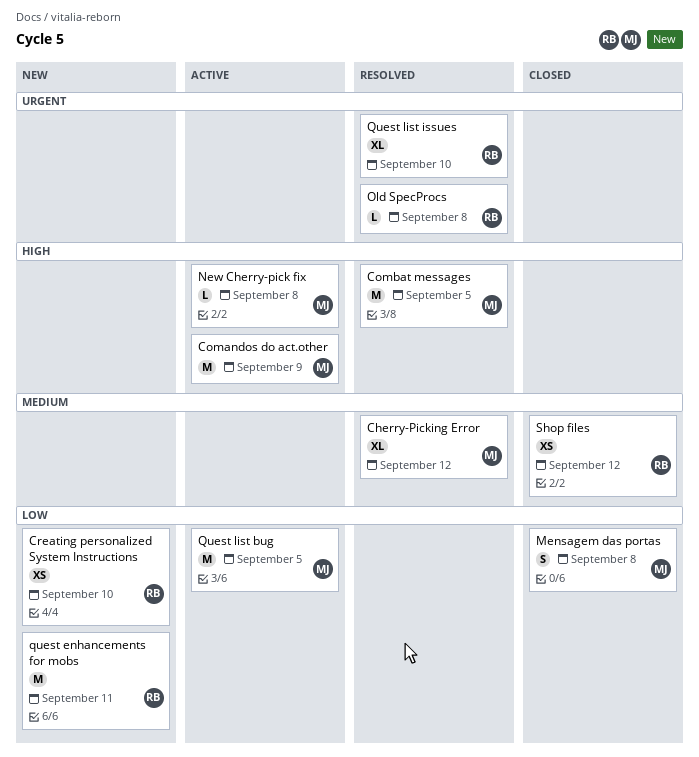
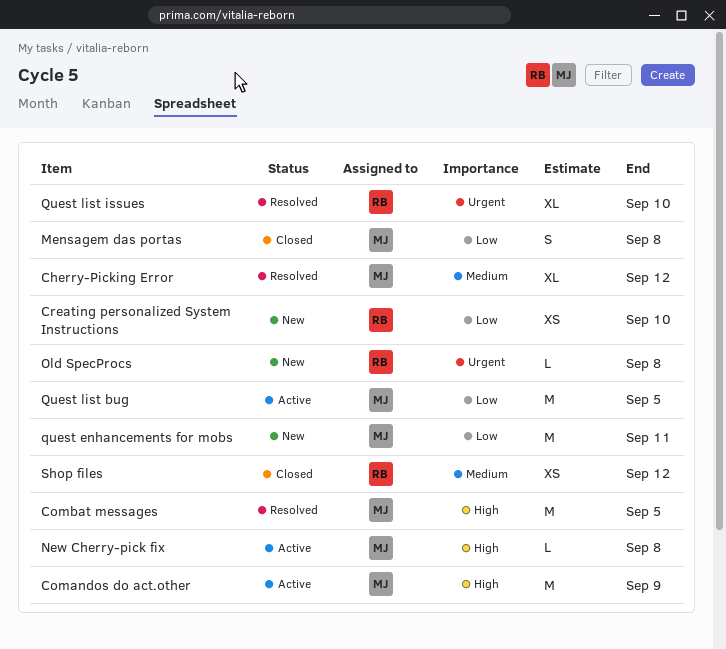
Old SpecProcs, status: Resolved -> New
quest enhancements for mobs, owner: RB -> MJ

